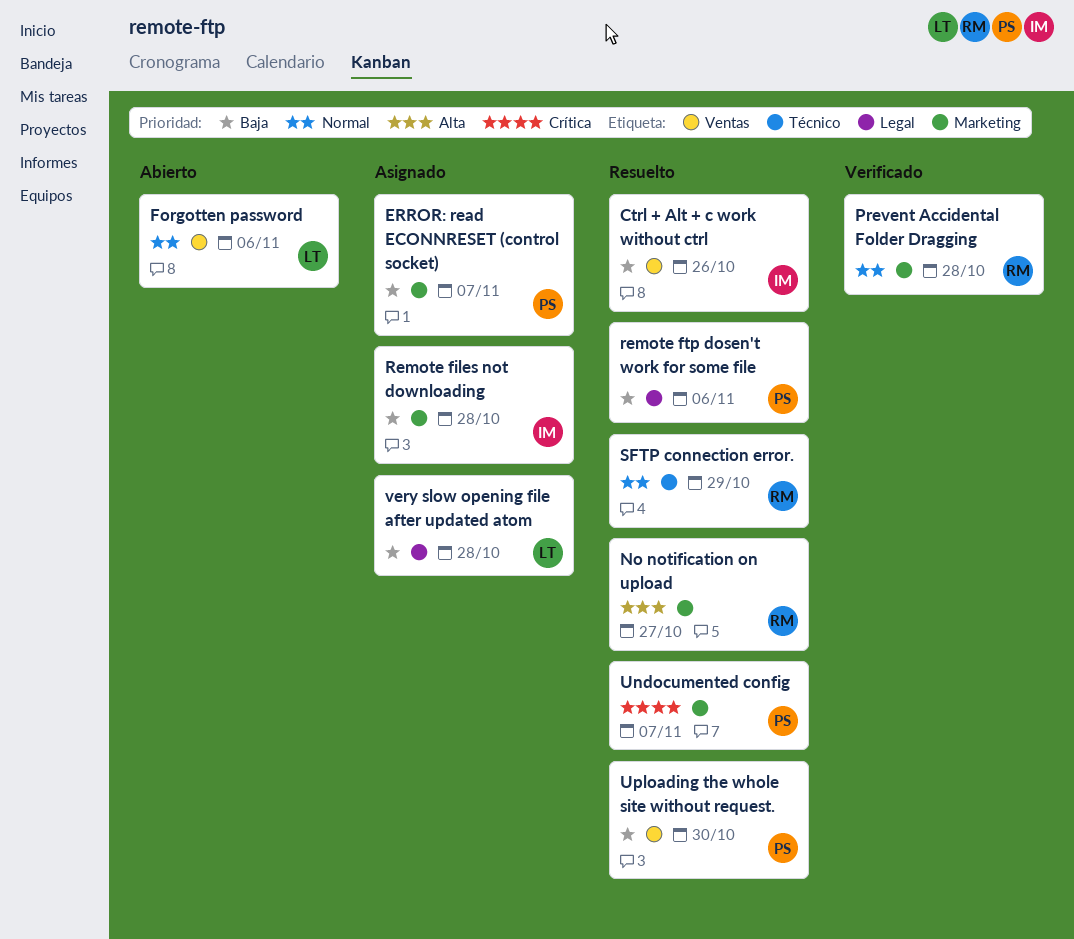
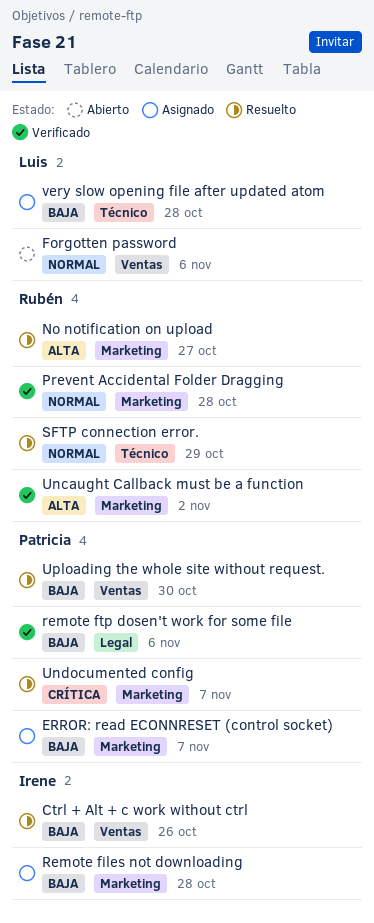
remote ftp dosen't work for some file, status: Resuelto -> Verificado
Uncaught Callback must be a function: none -> present
very slow opening file after updated atom, label: Legal -> Técnico

